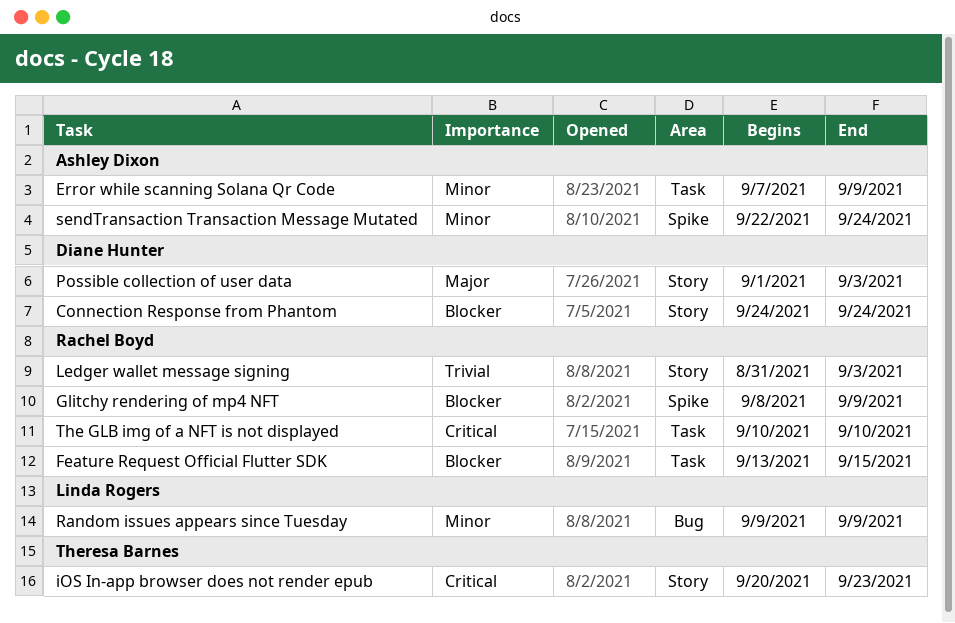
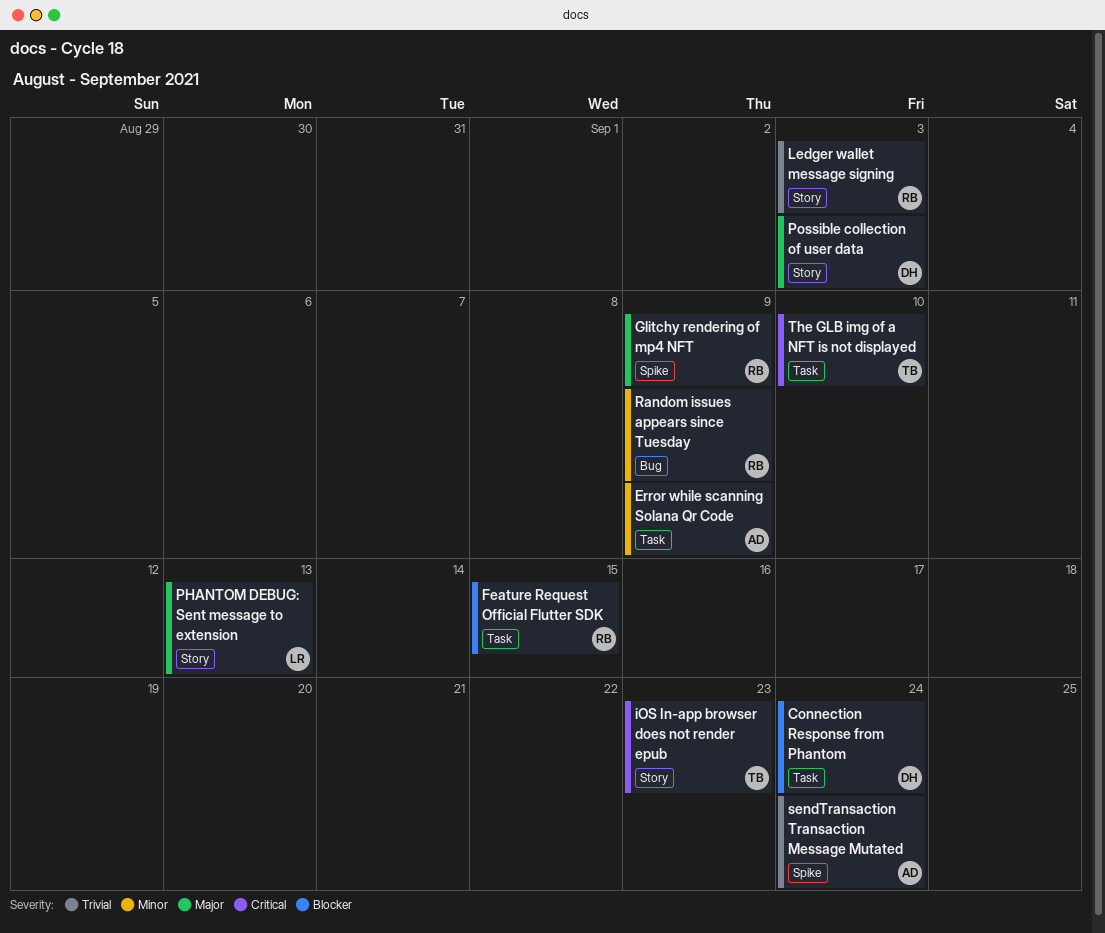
Connection Response from Phantom, label: Story -> Task
Glitchy rendering of mp4 NFT, priority: Blocker -> Major
PHANTOM DEBUG: Sent message to extension: none -> present
Random issues appears since Tuesday, owner: Linda Rogers -> Rachel Boyd
sendTransaction Transaction Message Mutated, priority: Minor -> Trivial
The GLB img of a NFT is not displayed, owner: Rachel Boyd -> Theresa Barnes

